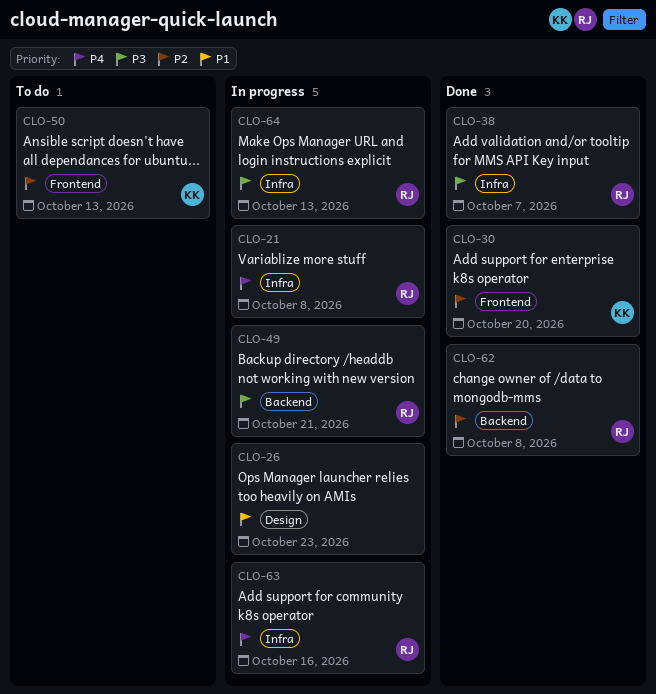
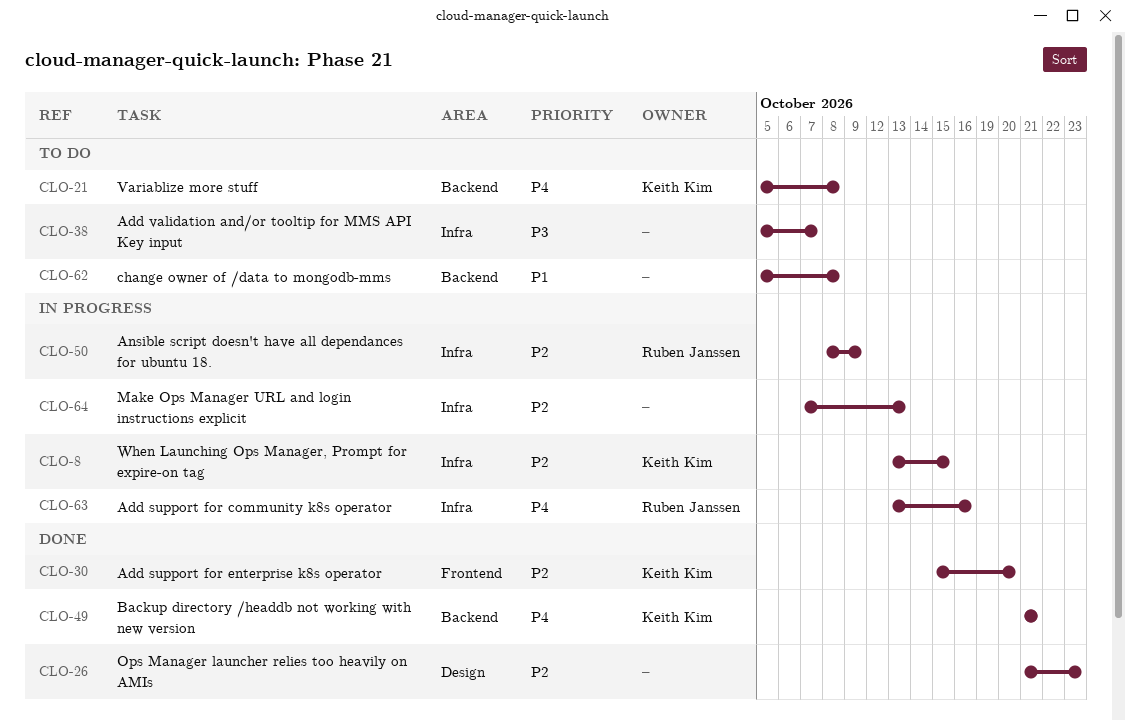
CLO-8: none -> present
CLO-21, status: In progress -> To do
CLO-21, owner: Ruben Janssen -> Keith Kim
CLO-21, label: Infra -> Backend
CLO-26, status: In progress -> Done
CLO-26, priority: P1 -> P2
CLO-38, status: Done -> To do
CLO-38, owner: Ruben Janssen -> none
CLO-49, status: In progress -> Done
CLO-49, owner: Ruben Janssen -> Keith Kim
CLO-49, priority: P3 -> P4
CLO-50, status: To do -> In progress
CLO-50, owner: Keith Kim -> Ruben Janssen
CLO-50, label: Frontend -> Infra
CLO-50, due: Oct 13 -> Oct 9
CLO-62, status: Done -> To do
CLO-62, owner: Ruben Janssen -> none
CLO-62, priority: P2 -> P1
CLO-64, owner: Ruben Janssen -> none
CLO-64, priority: P3 -> P2

